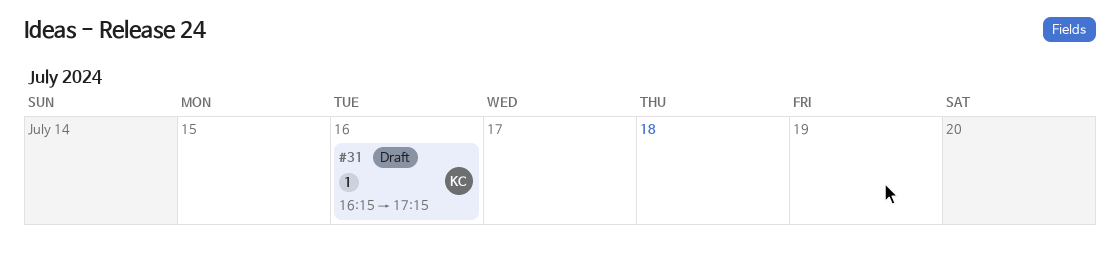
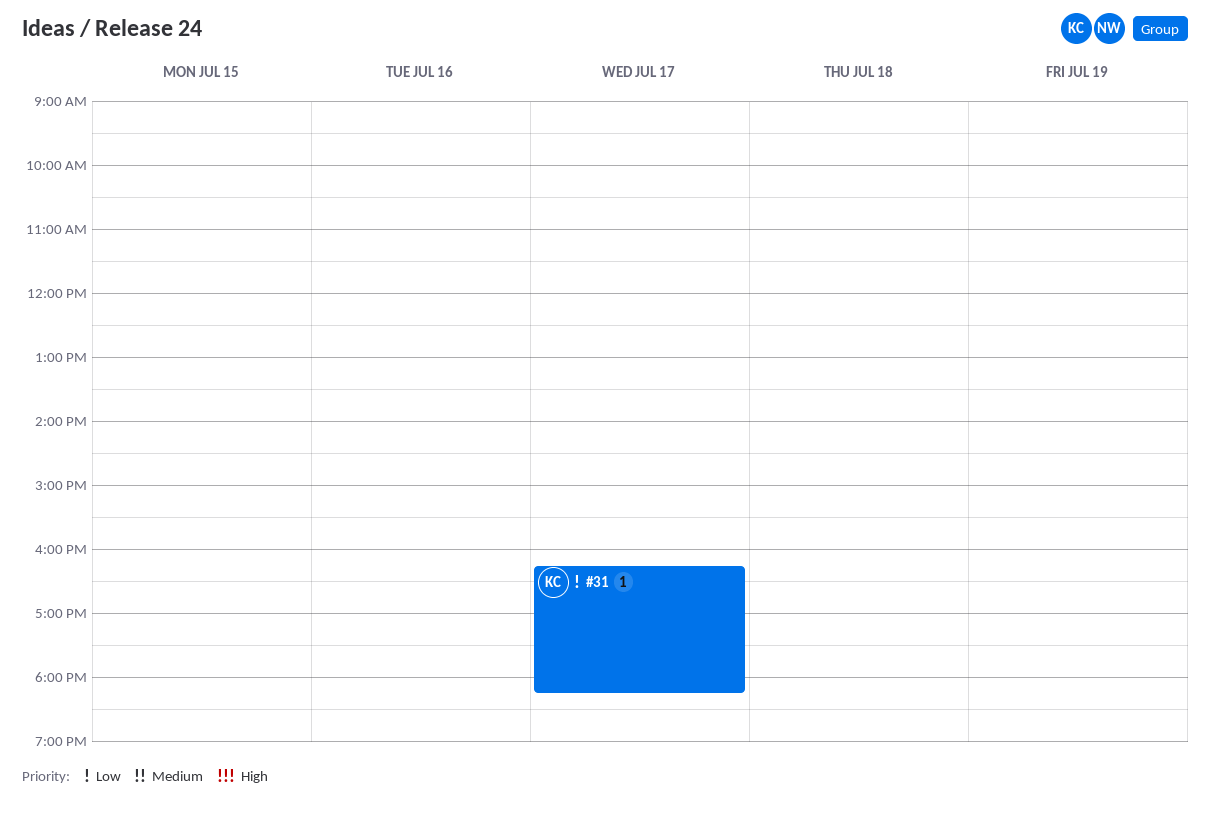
#31, day: Jul 16 -> Jul 17
#31, ends: 17:15 -> 18:15

